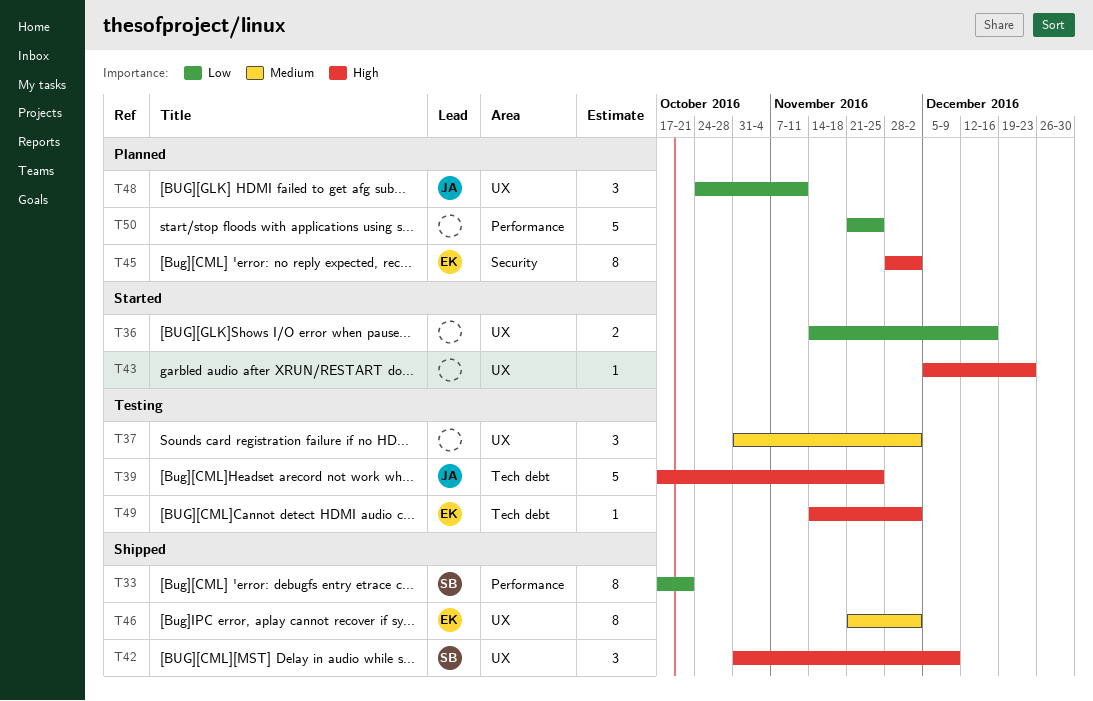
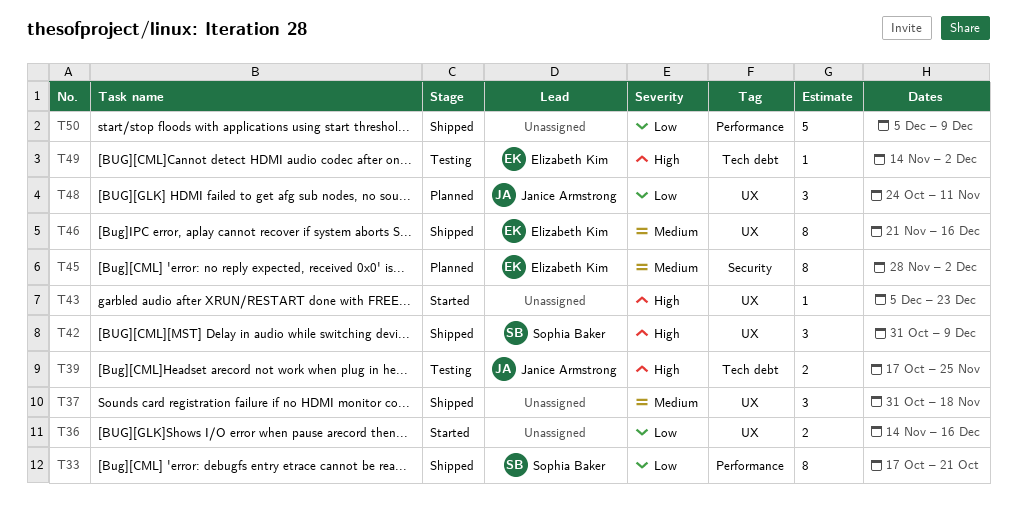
T37, status: Testing -> Shipped
T37, due: Dec 2 -> Nov 18
T39, estimate: 5 -> 2
T45, priority: High -> Medium
T46, due: Dec 2 -> Dec 16
T50, status: Planned -> Shipped
T50, start: Nov 21 -> Dec 5
T50, due: Nov 25 -> Dec 9

